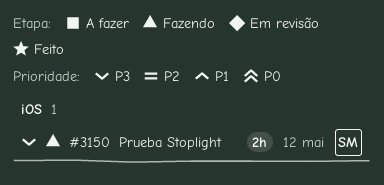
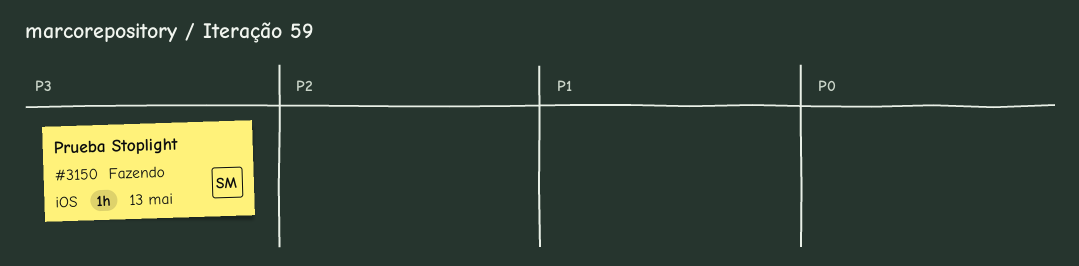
#3150, estimate: 2h -> 1h
#3150, due: May 12 -> May 13

